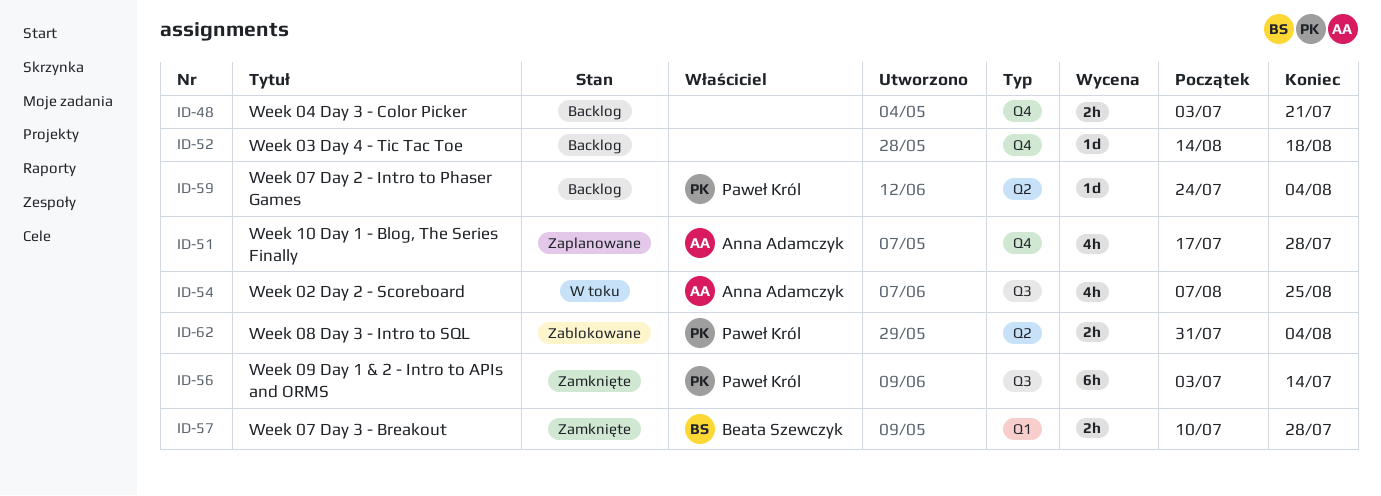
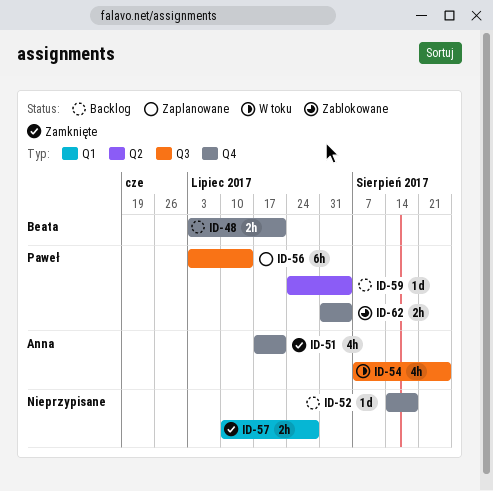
ID-48, owner: none -> Beata Szewczyk
ID-51, status: Zaplanowane -> Zamknięte
ID-51, due: Jul 28 -> Jul 21
ID-56, status: Zamknięte -> Zaplanowane
ID-57, owner: Beata Szewczyk -> none
ID-62, label: Q2 -> Q4

